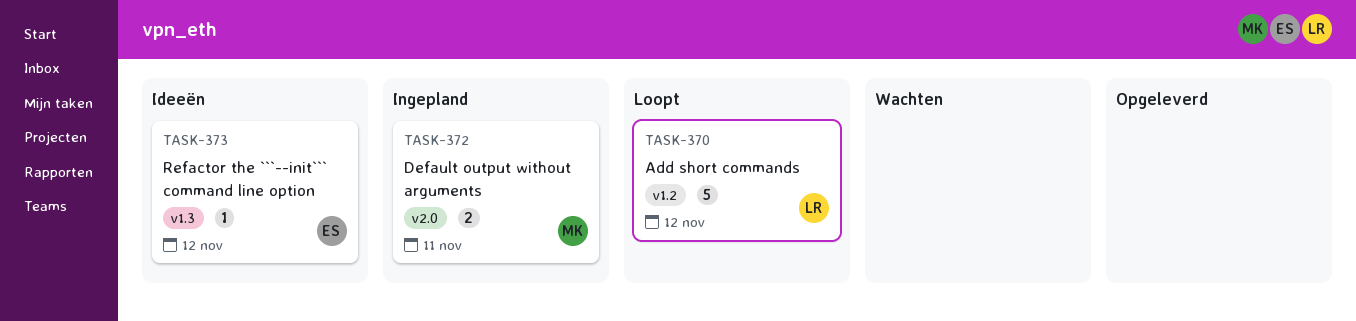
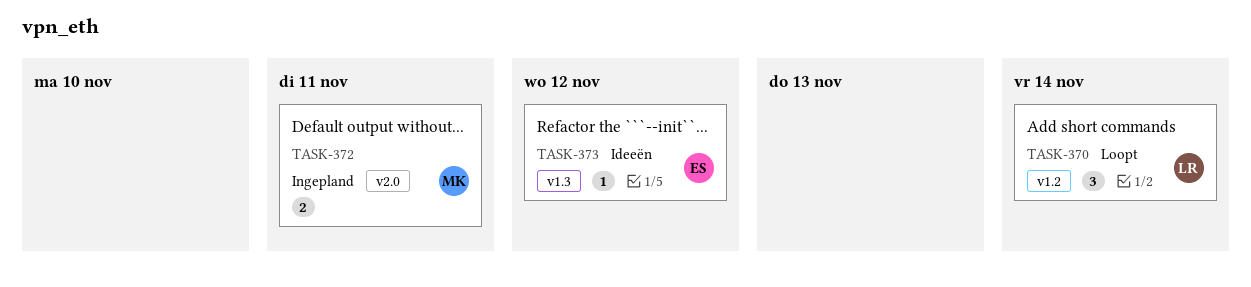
TASK-370, estimate: 5 -> 3
TASK-370, due: Nov 12 -> Nov 14

